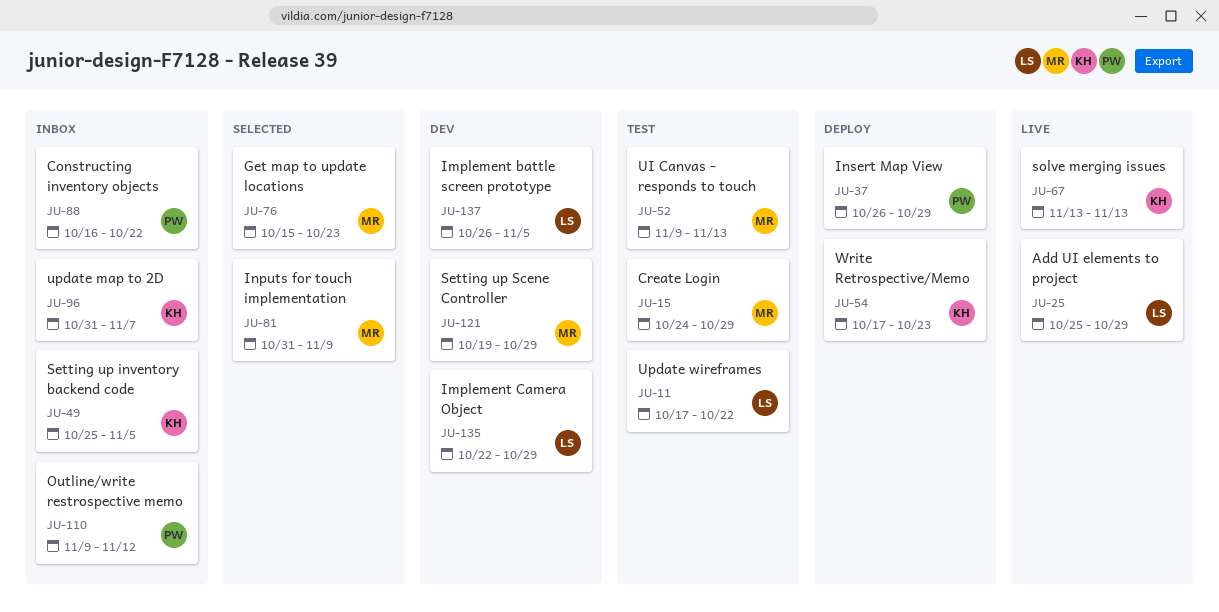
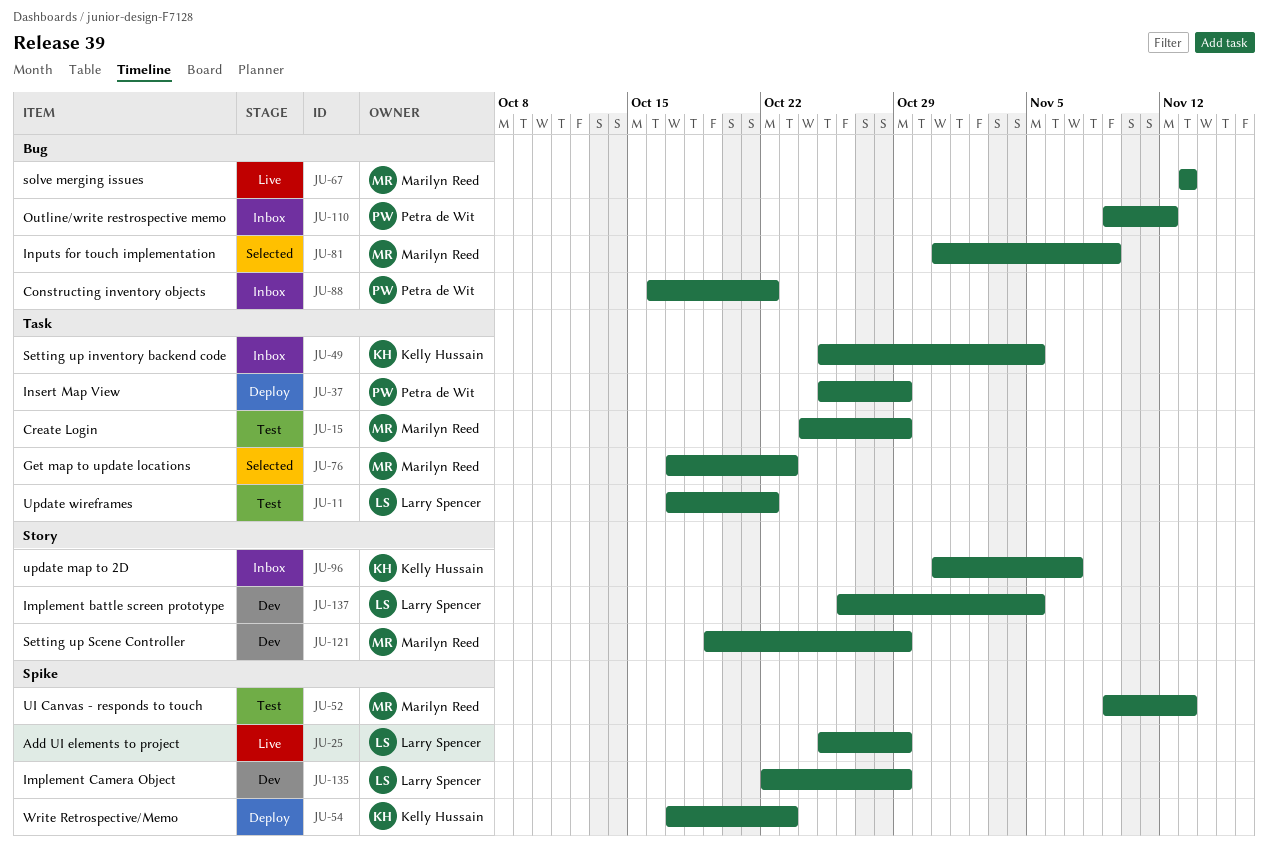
JU-37, start: Oct 26 -> Oct 25
JU-67, owner: Kelly Hussain -> Marilyn Reed
JU-76, start: Oct 15 -> Oct 17

